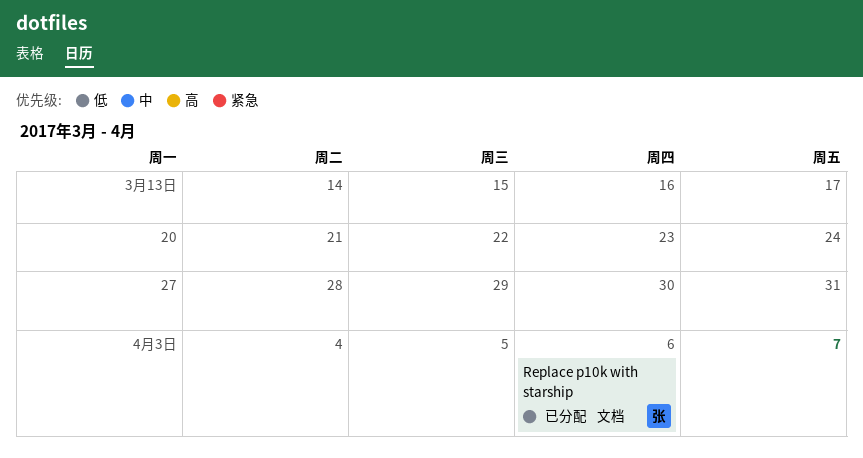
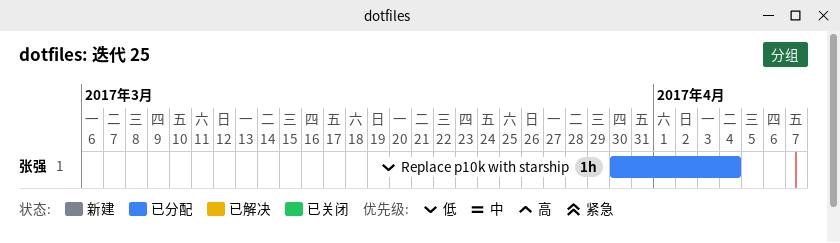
Replace p10k with starship, due: Apr 6 -> Apr 4

